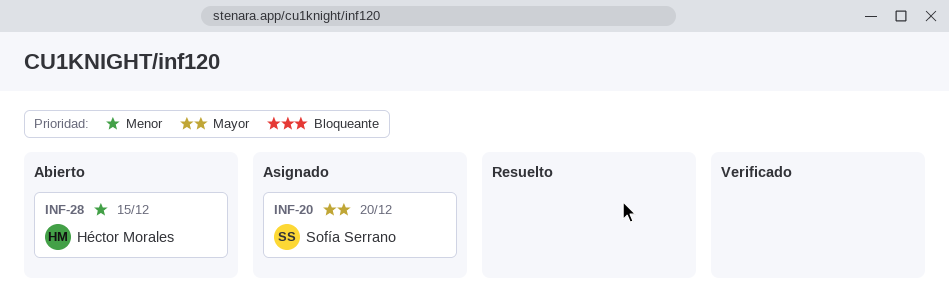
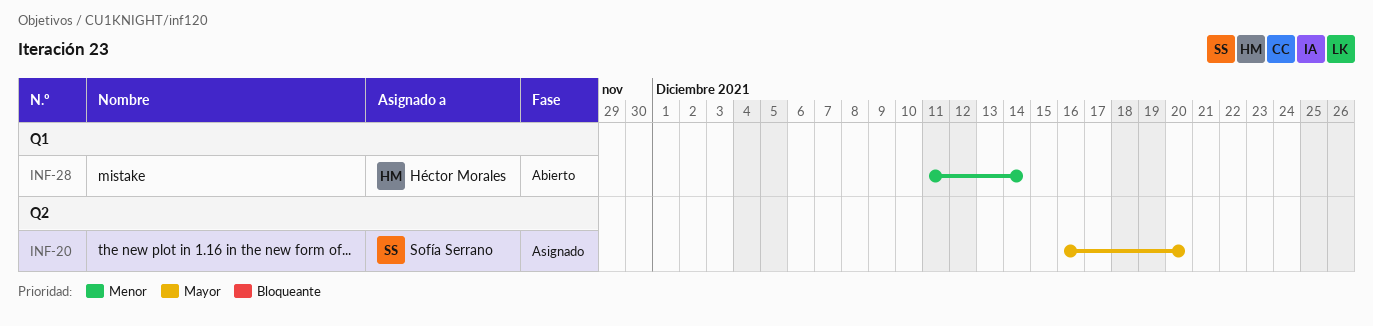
INF-28, due: Dec 15 -> Dec 14

